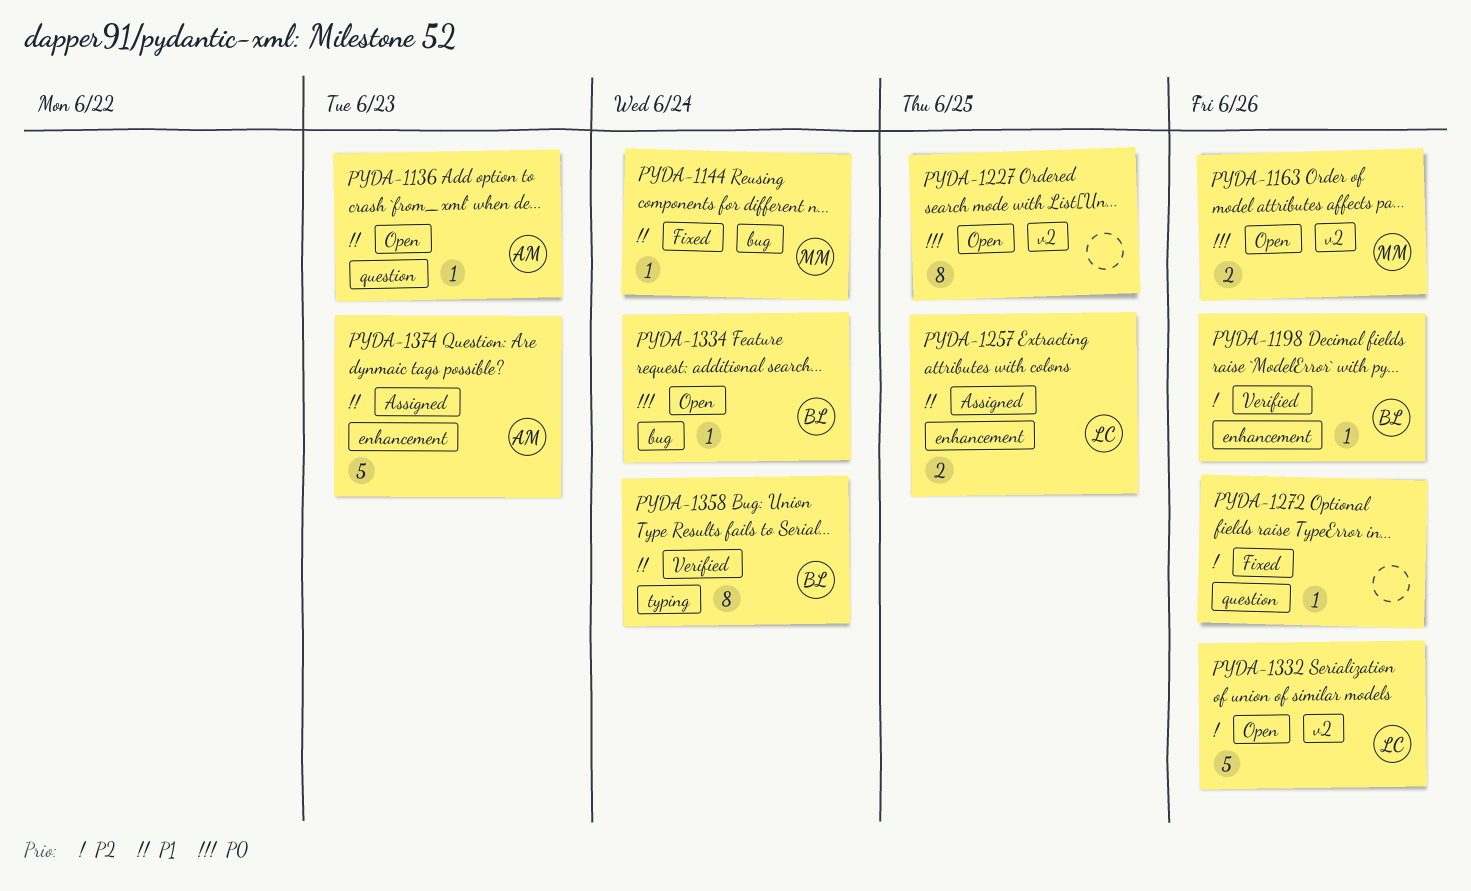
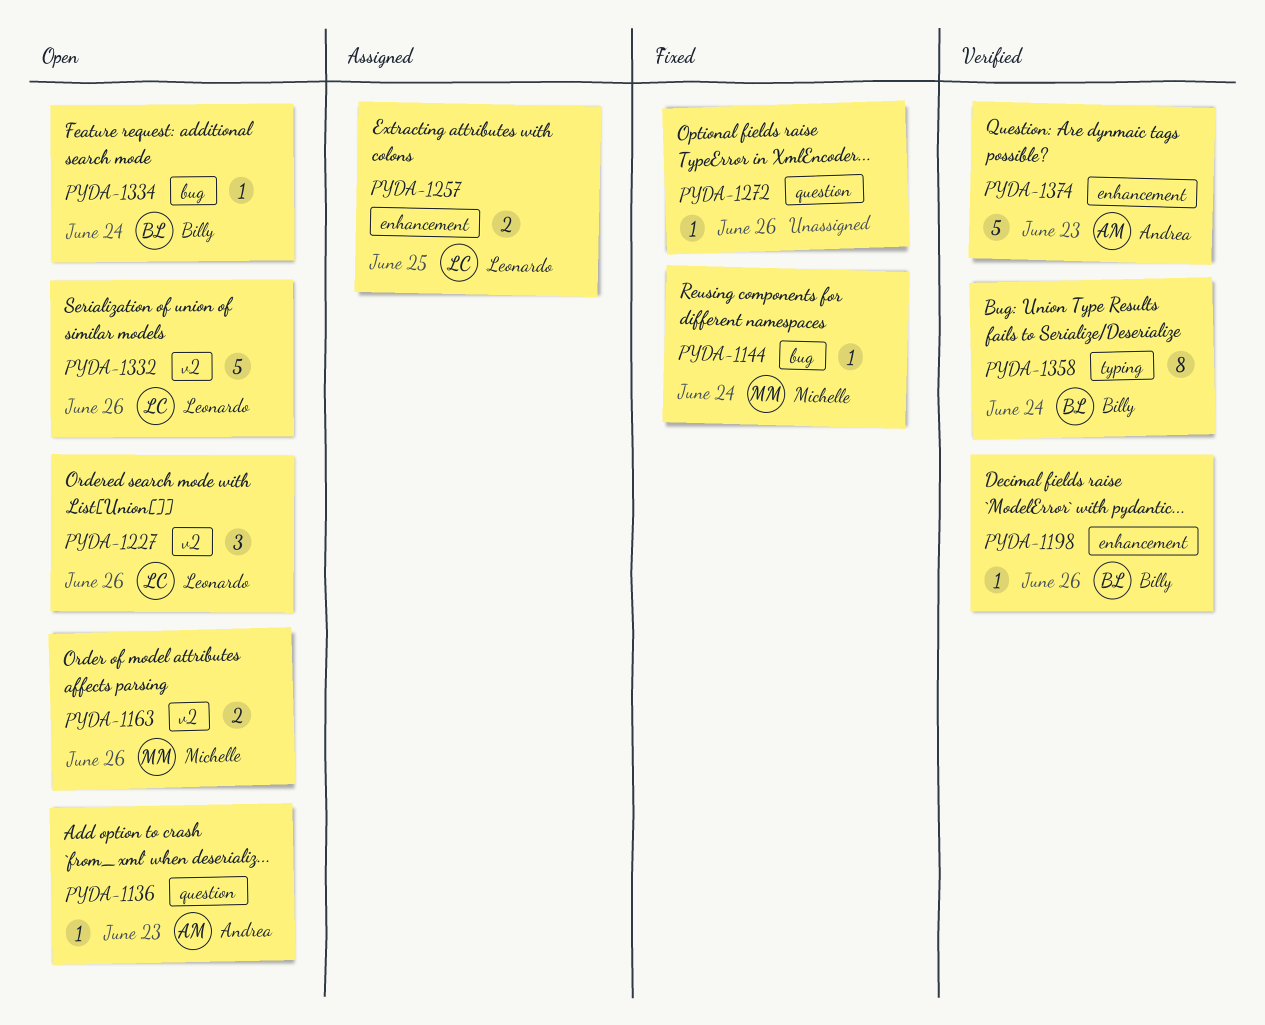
PYDA-1227, owner: none -> Leonardo
PYDA-1227, estimate: 8 -> 3
PYDA-1227, due: Jun 25 -> Jun 26
PYDA-1374, status: Assigned -> Verified

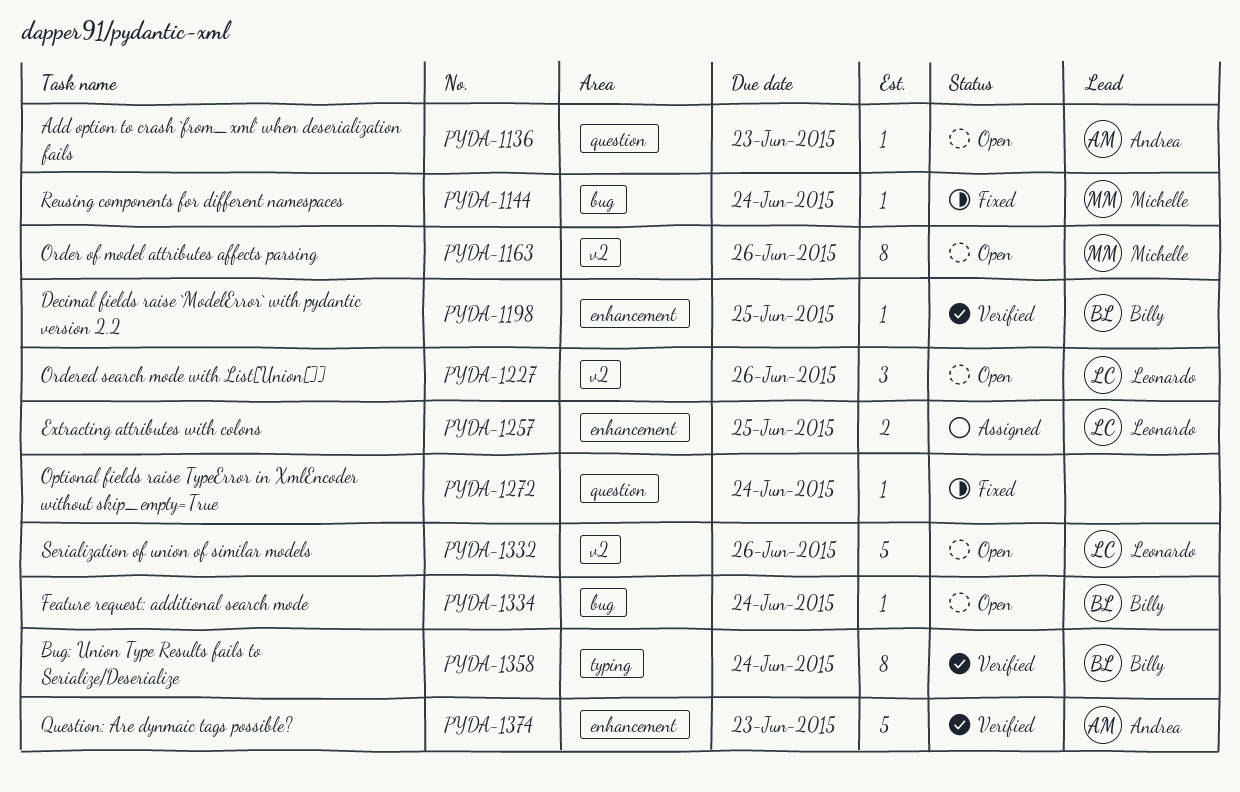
PYDA-1163, estimate: 2 -> 8
PYDA-1198, due: Jun 26 -> Jun 25
PYDA-1272, due: Jun 26 -> Jun 24

